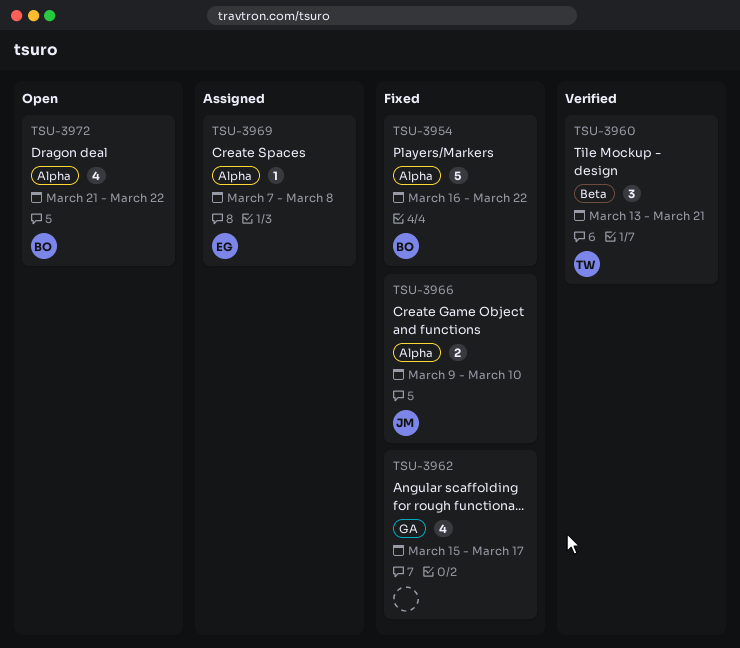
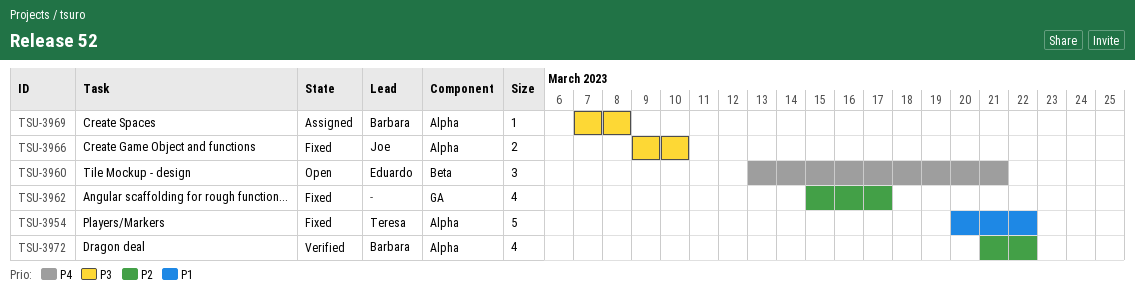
TSU-3954, owner: Barbara -> Teresa
TSU-3954, start: Mar 16 -> Mar 20
TSU-3960, status: Verified -> Open
TSU-3960, owner: Teresa -> Eduardo
TSU-3969, owner: Eduardo -> Barbara
TSU-3972, status: Open -> Verified

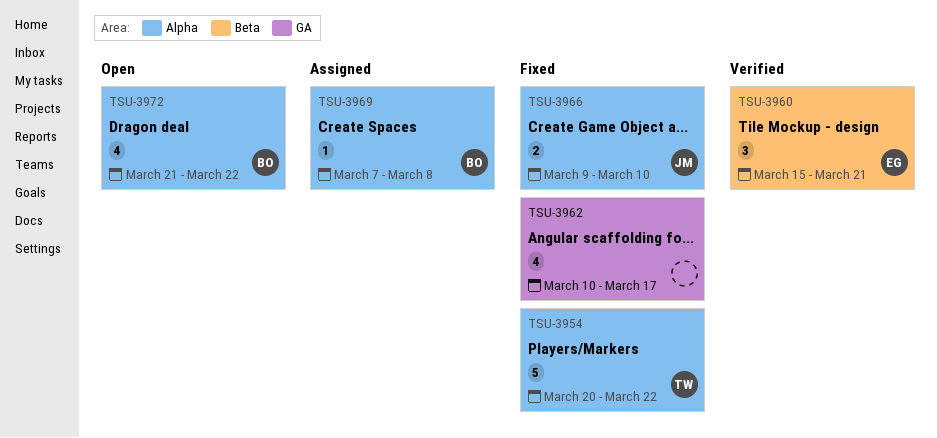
TSU-3960, status: Open -> Verified
TSU-3960, start: Mar 13 -> Mar 15
TSU-3962, start: Mar 15 -> Mar 10
TSU-3972, status: Verified -> Open

